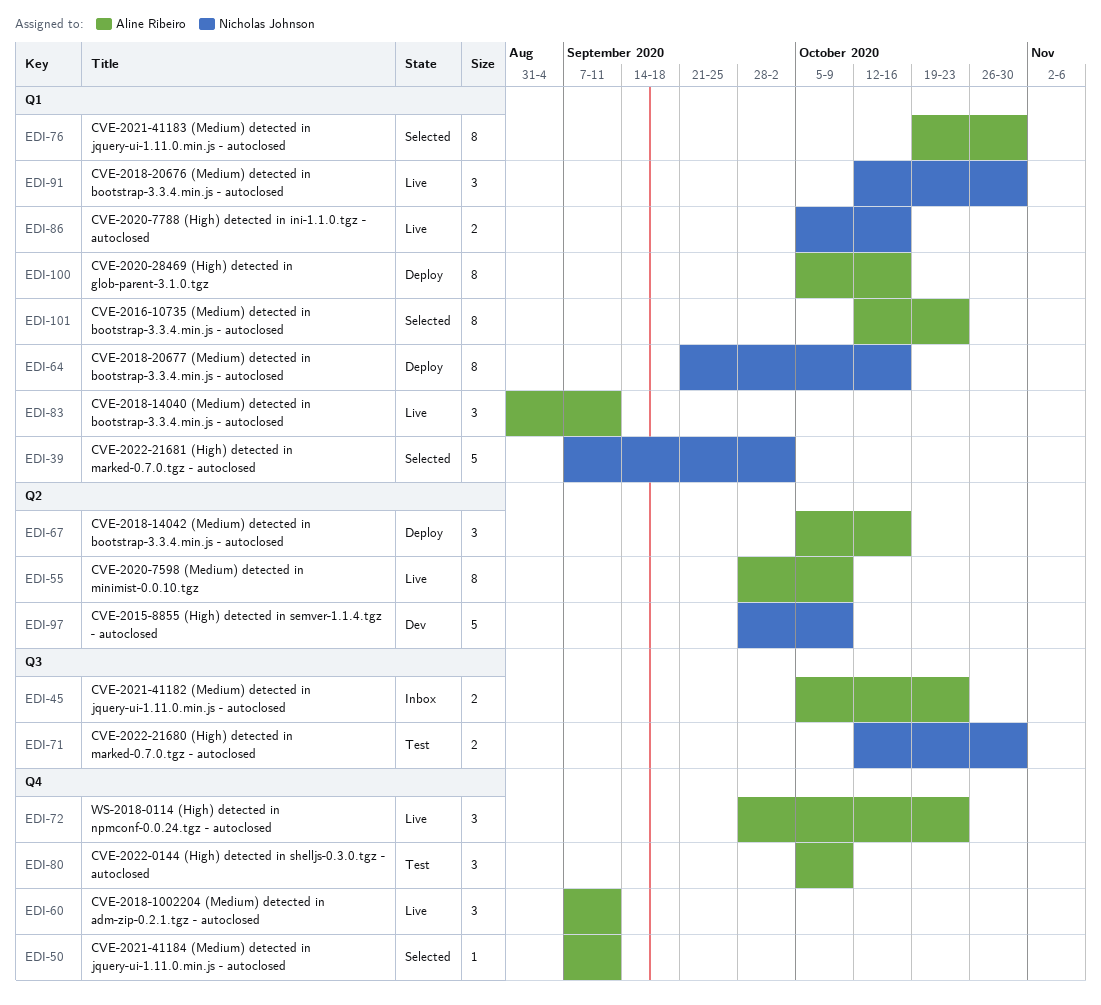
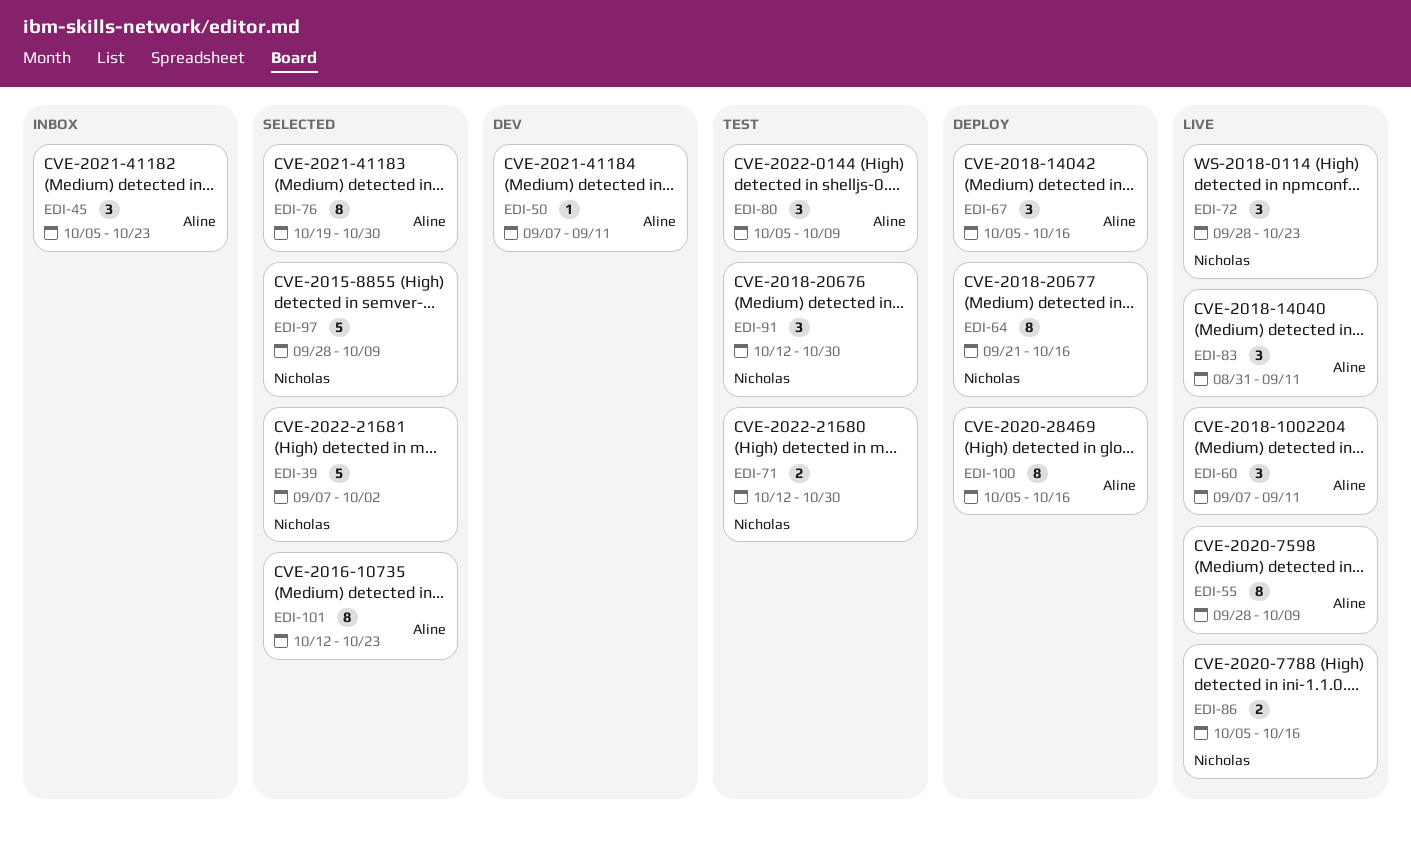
EDI-45, estimate: 2 -> 3
EDI-50, status: Selected -> Dev
EDI-72, owner: Aline Ribeiro -> Nicholas Johnson
EDI-91, status: Live -> Test
EDI-97, status: Dev -> Selected

